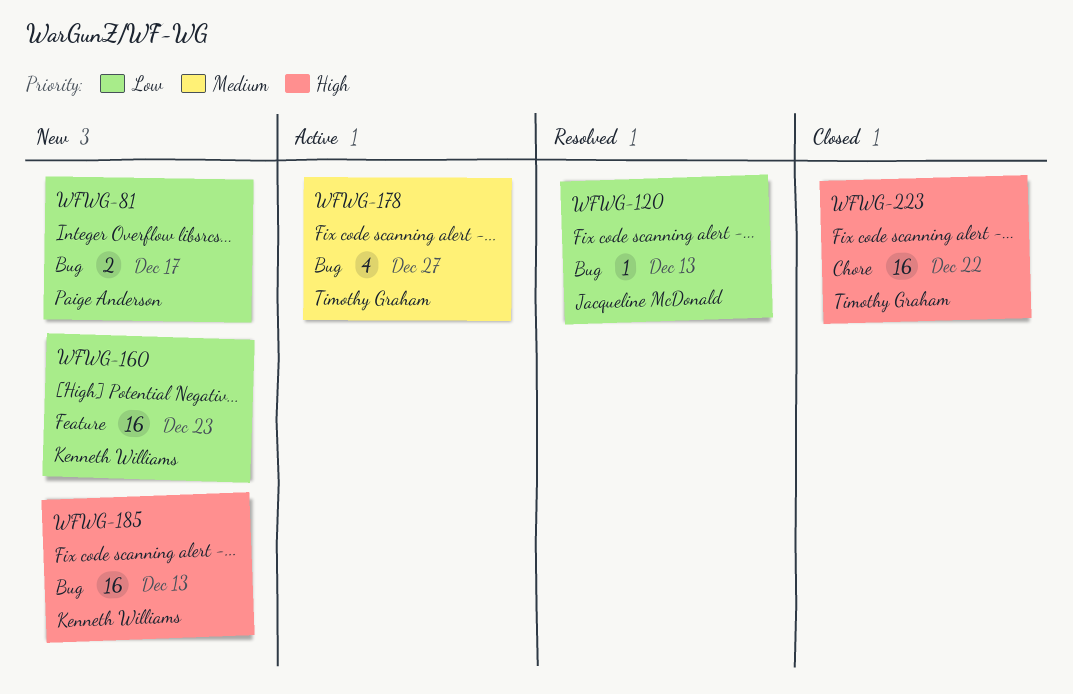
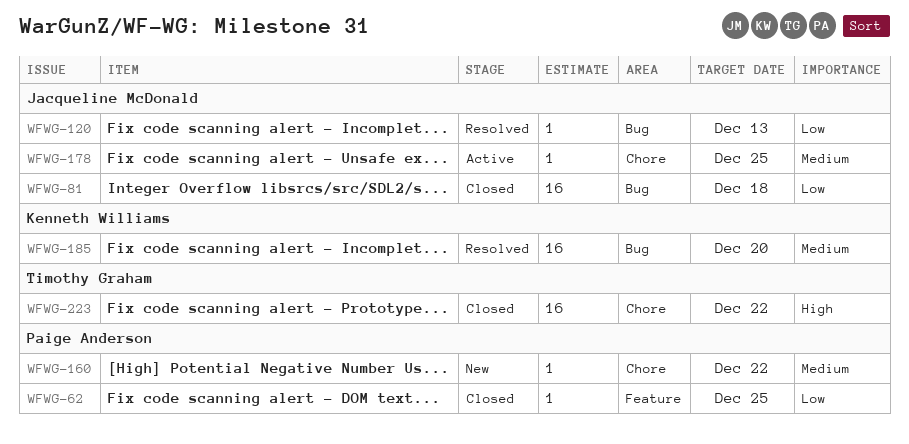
WFWG-62: none -> present
WFWG-81, status: New -> Closed
WFWG-81, owner: Paige Anderson -> Jacqueline McDonald
WFWG-81, estimate: 2 -> 16
WFWG-81, due: Dec 17 -> Dec 18
WFWG-160, owner: Kenneth Williams -> Paige Anderson
WFWG-160, priority: Low -> Medium
WFWG-160, label: Feature -> Chore
WFWG-160, estimate: 16 -> 1
WFWG-160, due: Dec 23 -> Dec 22
WFWG-178, owner: Timothy Graham -> Jacqueline McDonald
WFWG-178, label: Bug -> Chore
WFWG-178, estimate: 4 -> 1
WFWG-178, due: Dec 27 -> Dec 25
WFWG-185, status: New -> Resolved
WFWG-185, priority: High -> Medium
WFWG-185, due: Dec 13 -> Dec 20

